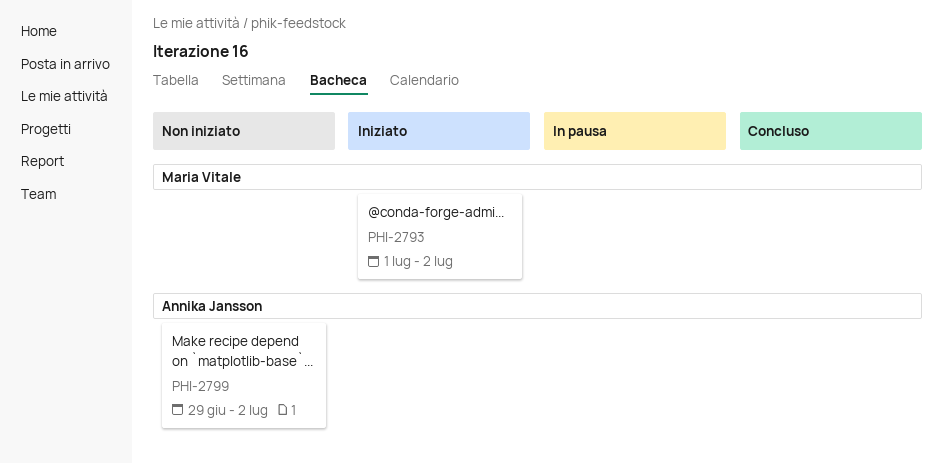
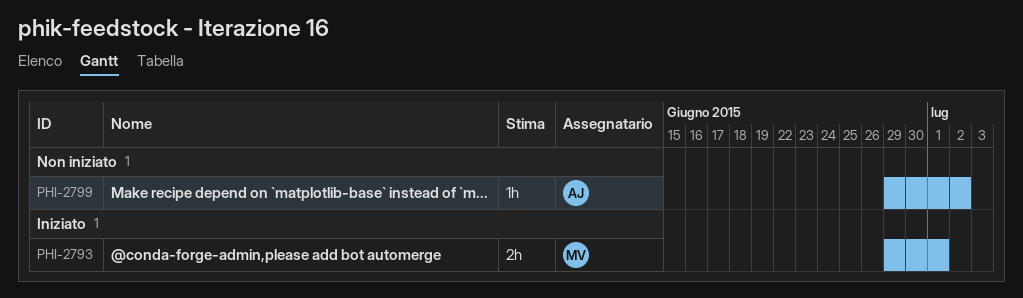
PHI-2793, start: Jul 1 -> Jun 29
PHI-2793, due: Jul 2 -> Jul 1

